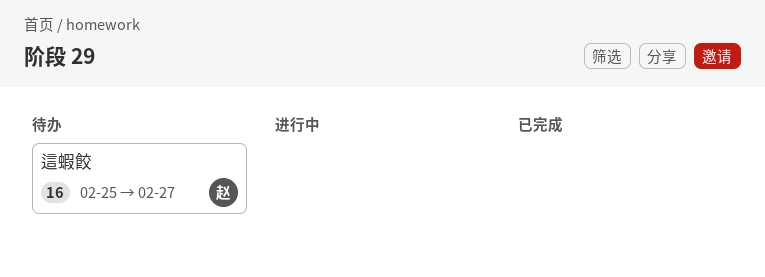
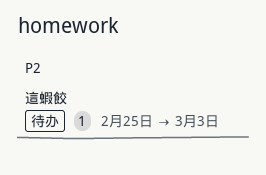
這蝦餃, estimate: 16 -> 1
這蝦餃, due: Feb 27 -> Mar 3

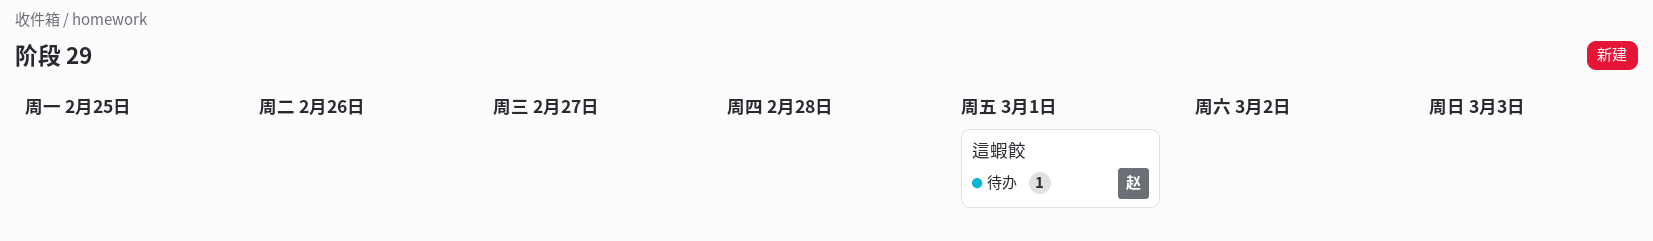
這蝦餃, due: Mar 3 -> Mar 1

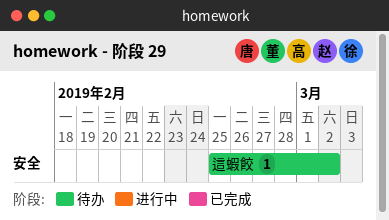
這蝦餃, due: Mar 1 -> Mar 2

